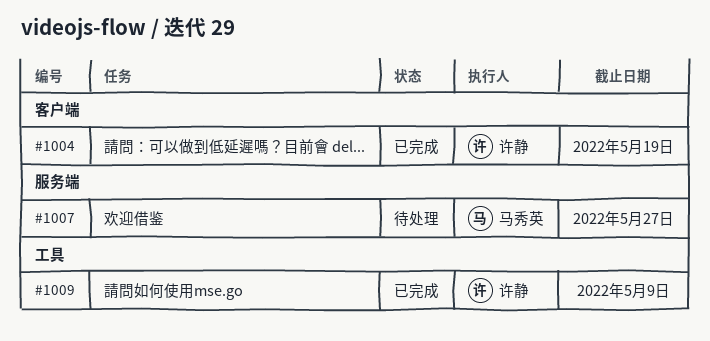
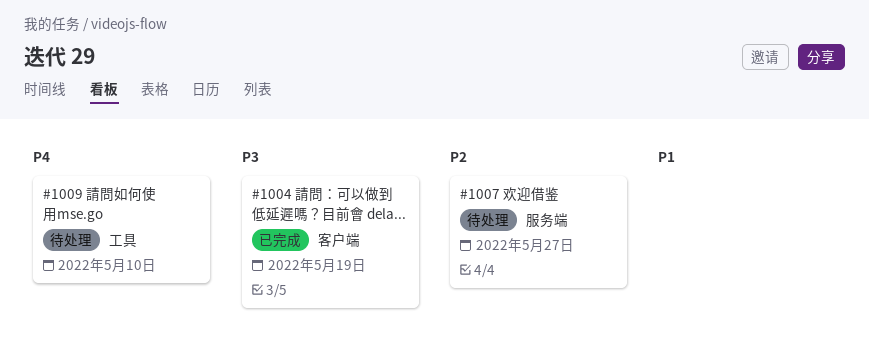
#1009, status: 已完成 -> 待处理
#1009, due: May 9 -> May 10

